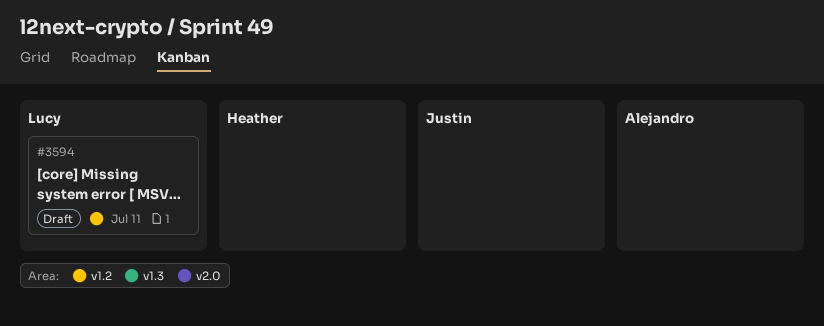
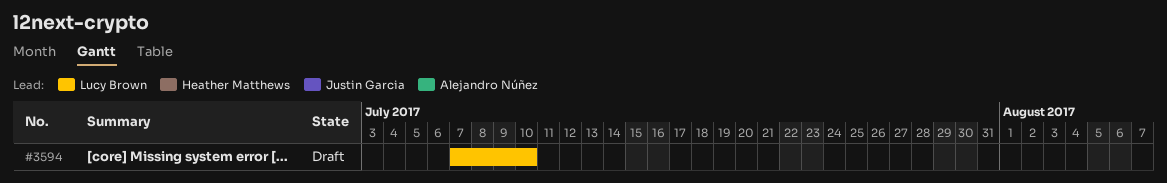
#3594, due: Jul 11 -> Jul 10

